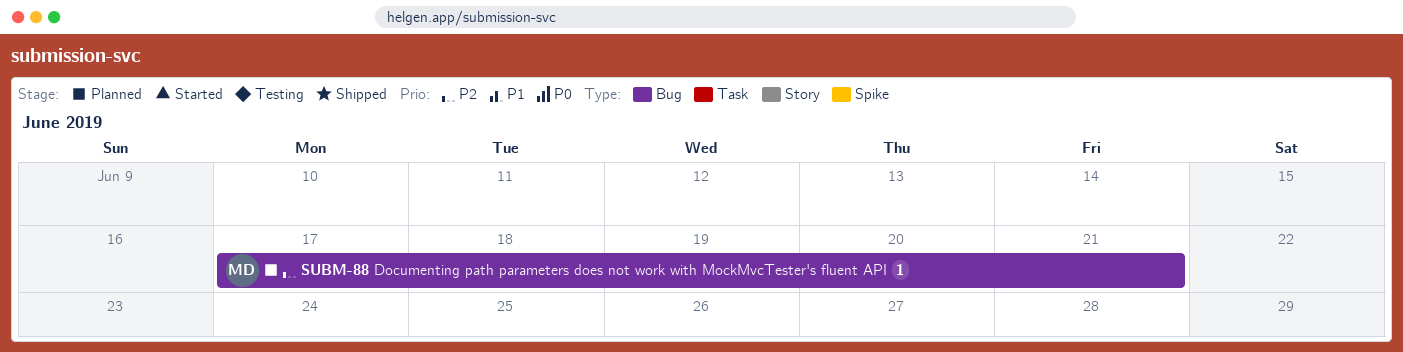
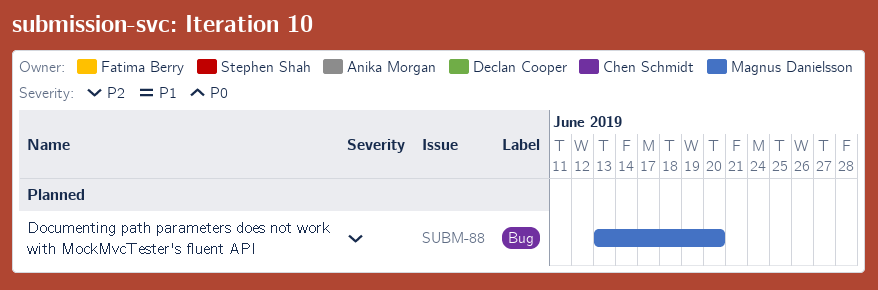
SUBM-88, start: Jun 17 -> Jun 13
SUBM-88, due: Jun 21 -> Jun 20

